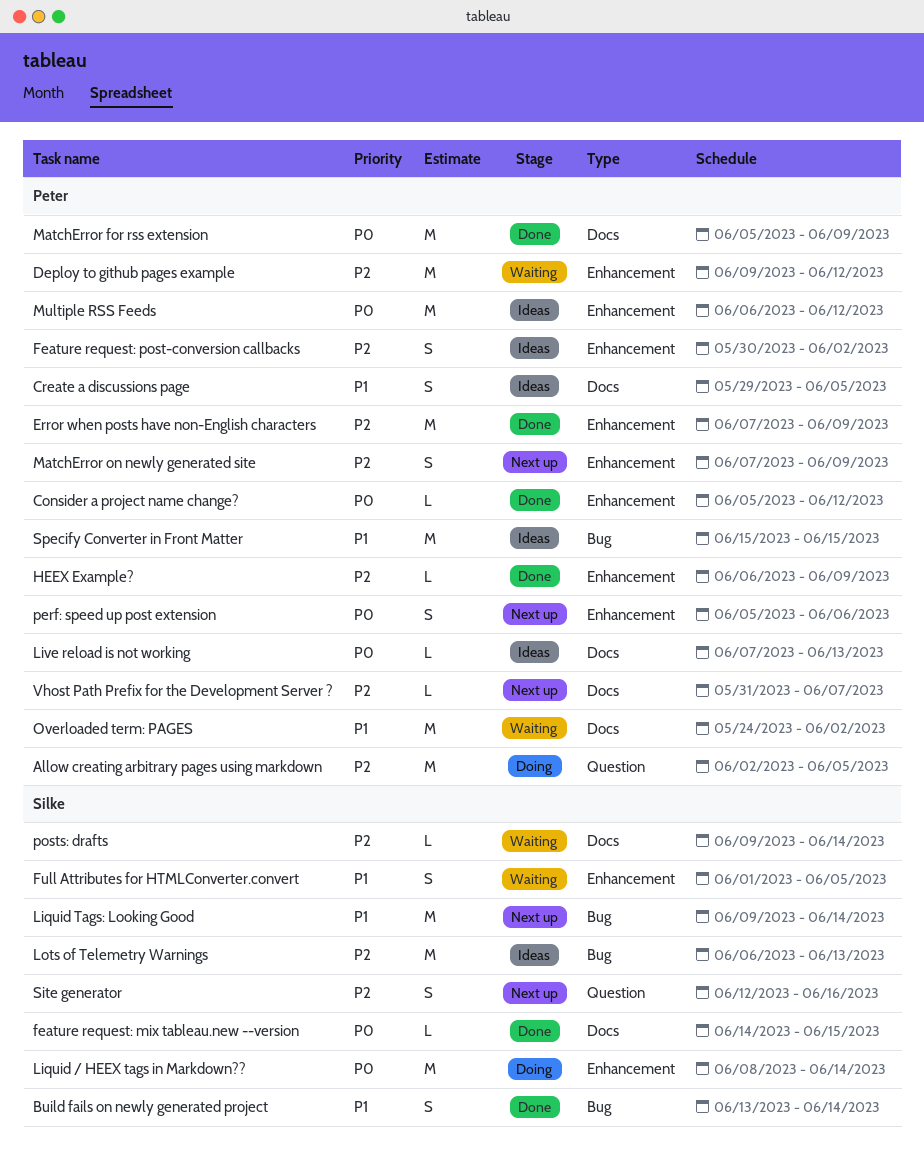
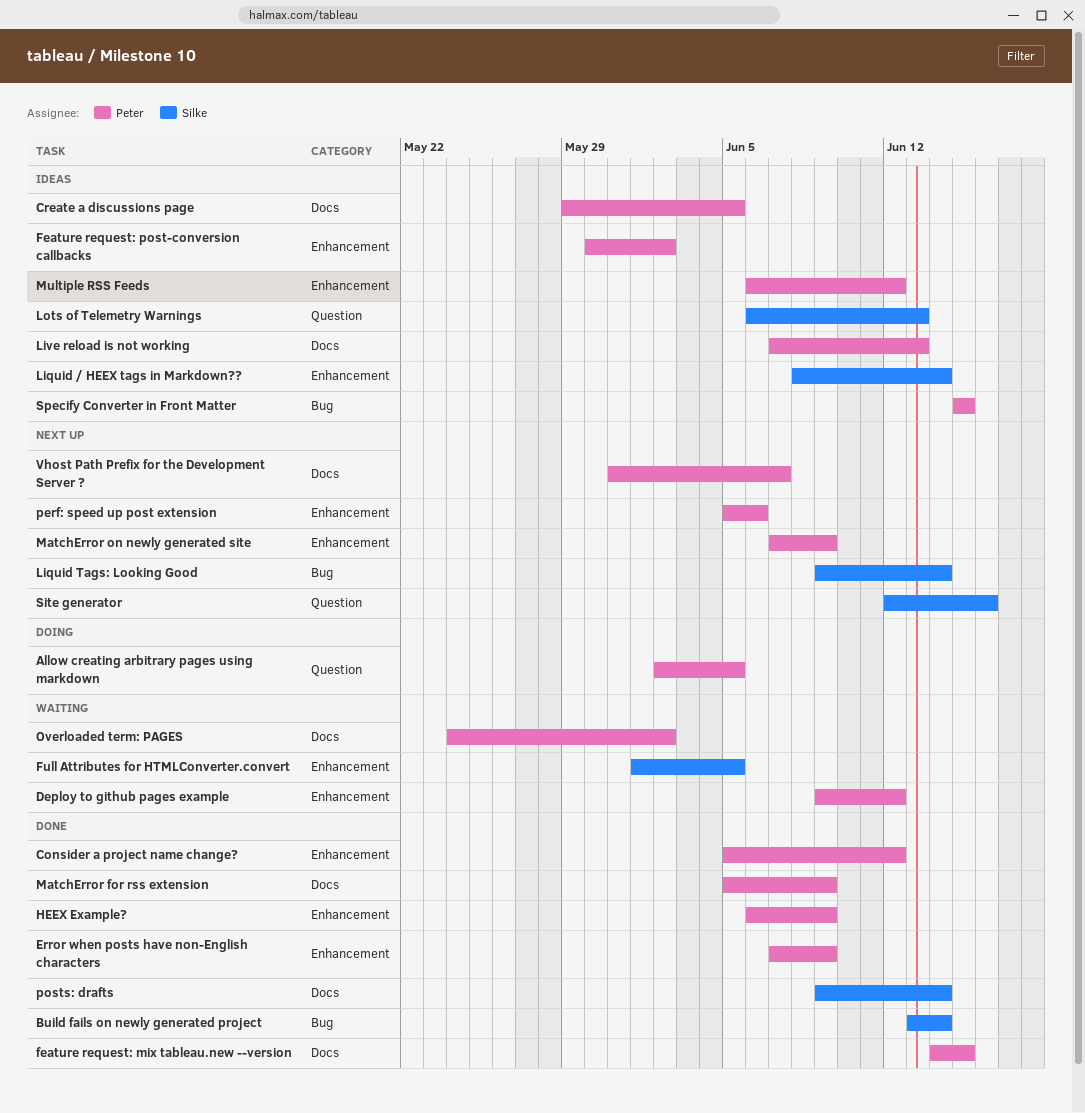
feature request: mix tableau.new --version, owner: Silke -> Peter
Liquid / HEEX tags in Markdown??, status: Doing -> Ideas
Lots of Telemetry Warnings, label: Bug -> Question
posts: drafts, status: Waiting -> Done

